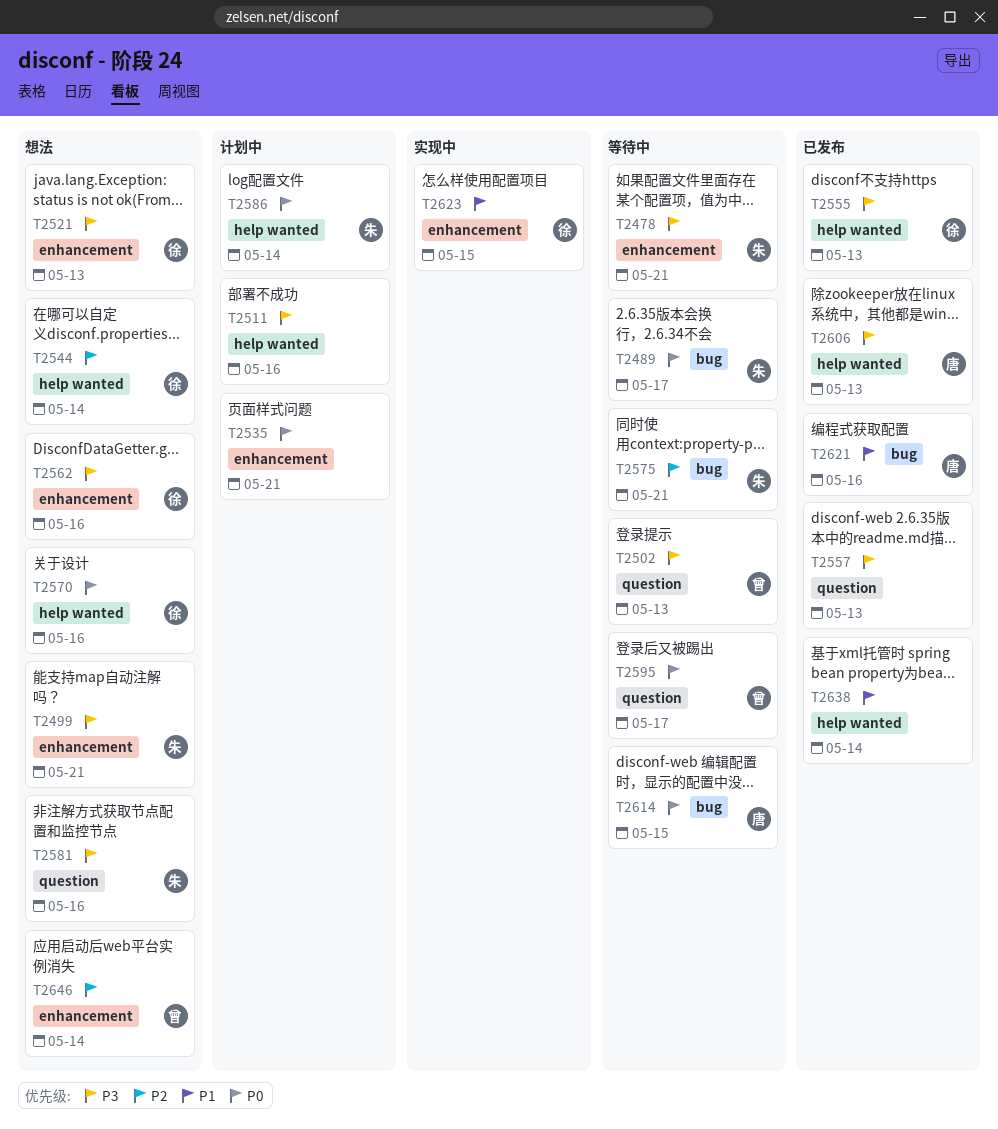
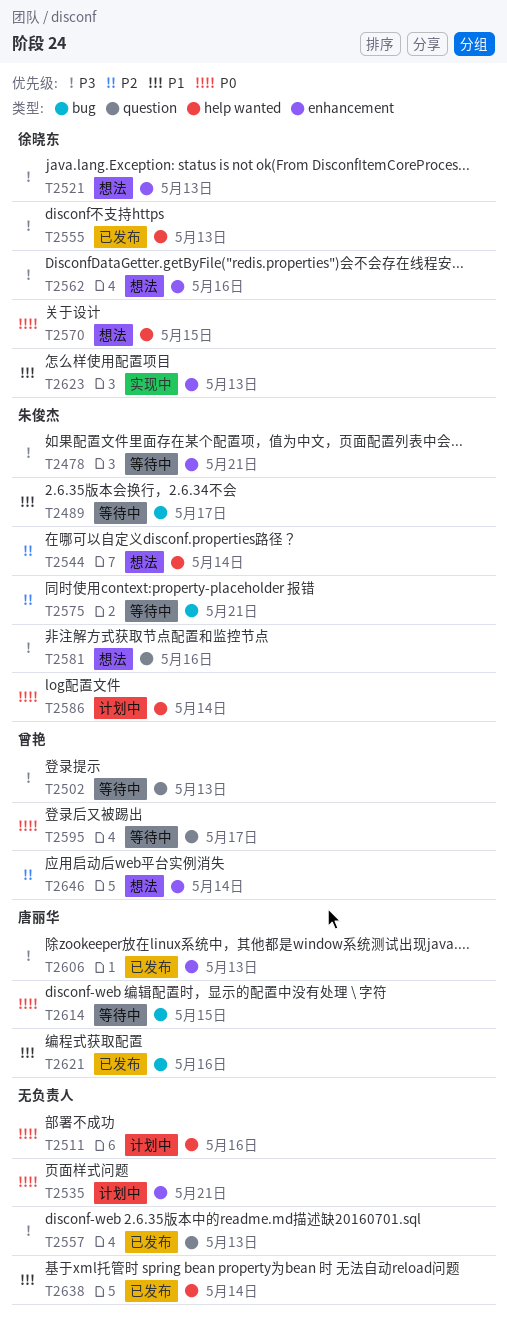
T2489, priority: P0 -> P1
T2499: present -> none
T2511, priority: P3 -> P0
T2544, owner: 徐晓东 -> 朱俊杰
T2570, due: May 16 -> May 15
T2606, label: help wanted -> enhancement
T2623, due: May 15 -> May 13

